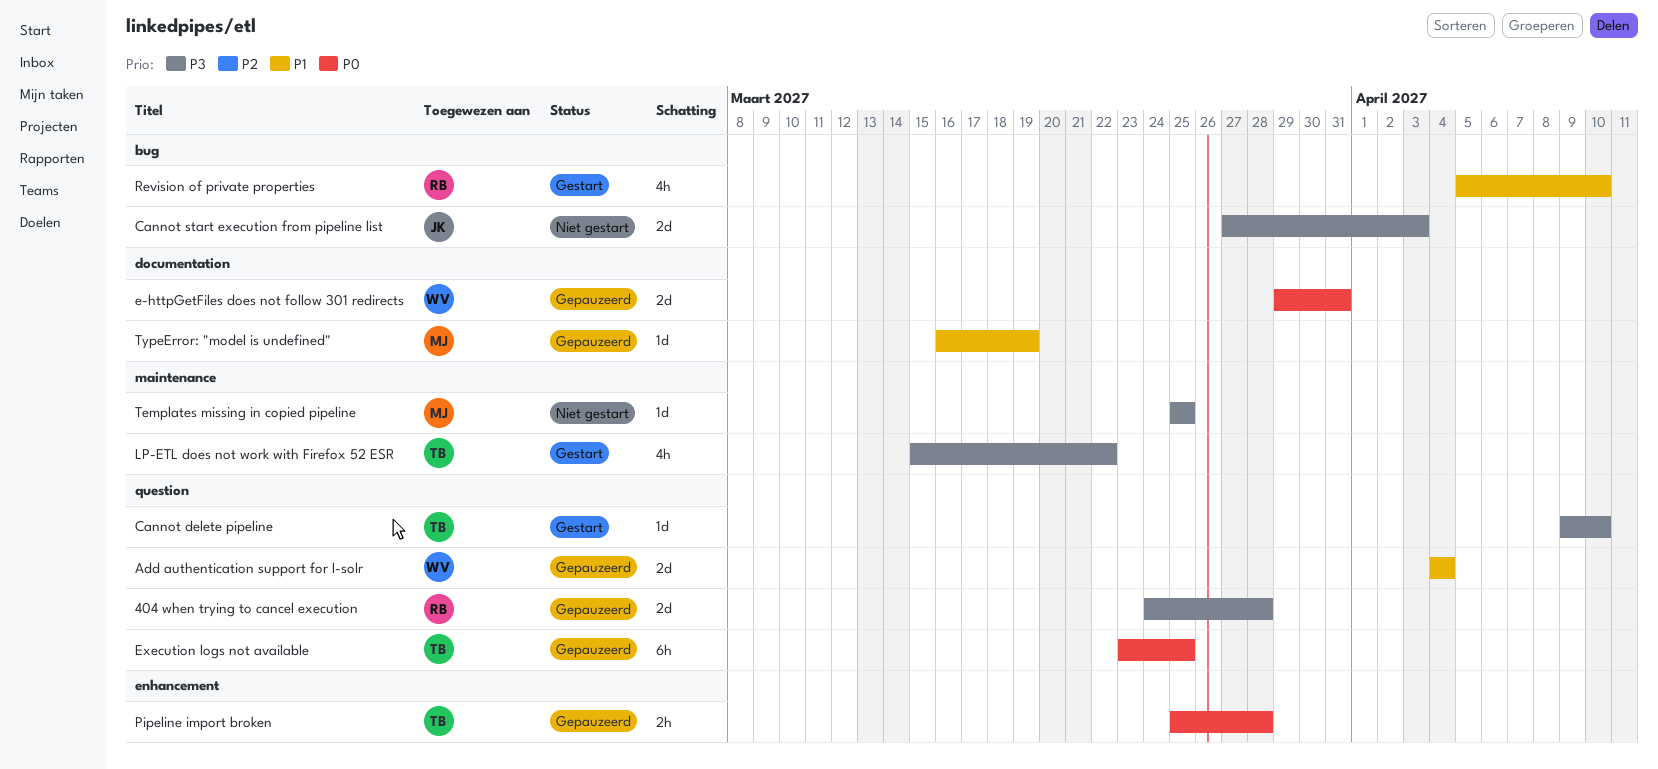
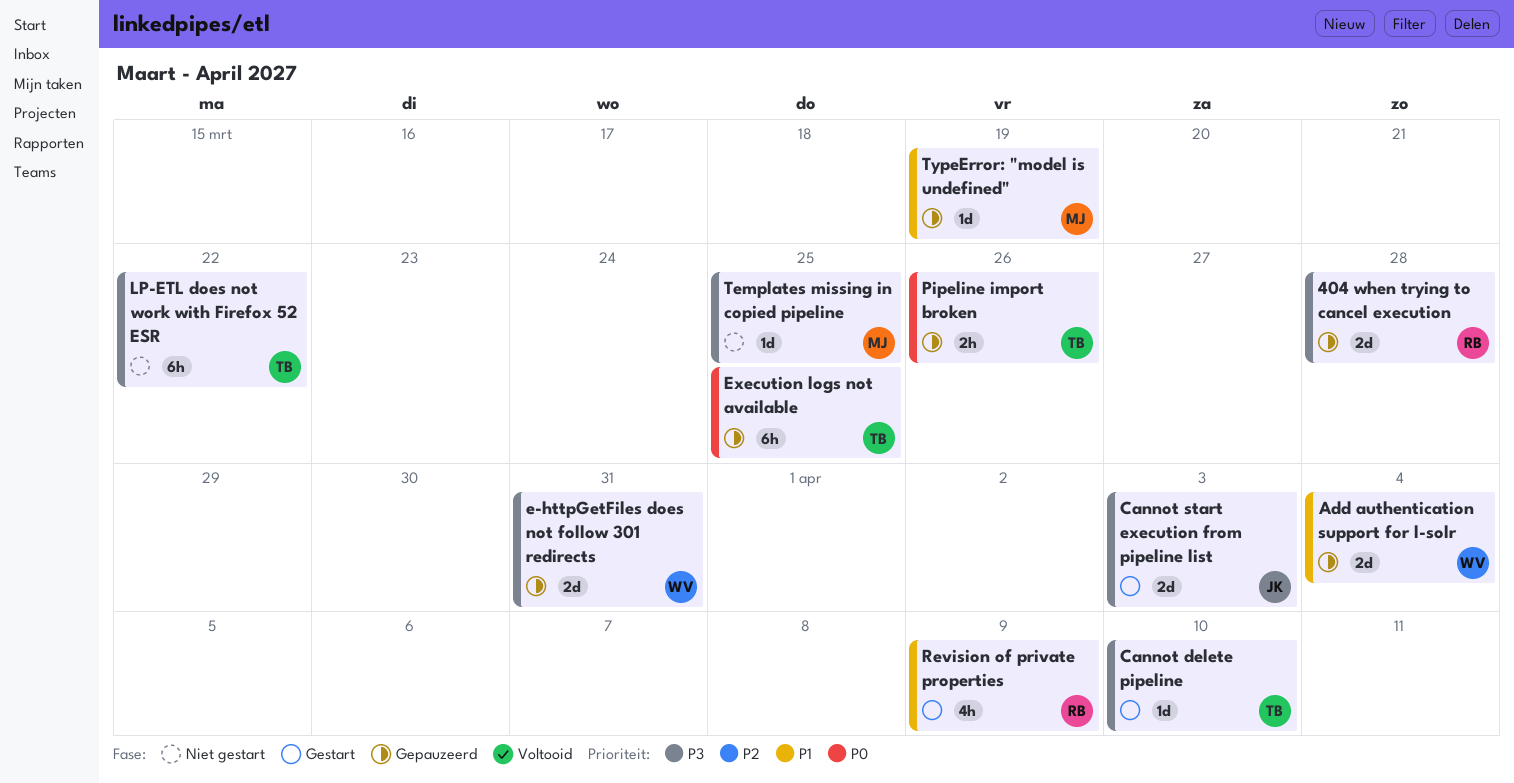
Cannot start execution from pipeline list, status: Niet gestart -> Gestart
e-httpGetFiles does not follow 301 redirects, priority: P0 -> P3
LP-ETL does not work with Firefox 52 ESR, status: Gestart -> Niet gestart
LP-ETL does not work with Firefox 52 ESR, estimate: 4h -> 6h
Pipeline import broken, due: Mar 28 -> Mar 26
Revision of private properties, due: Apr 10 -> Apr 9

